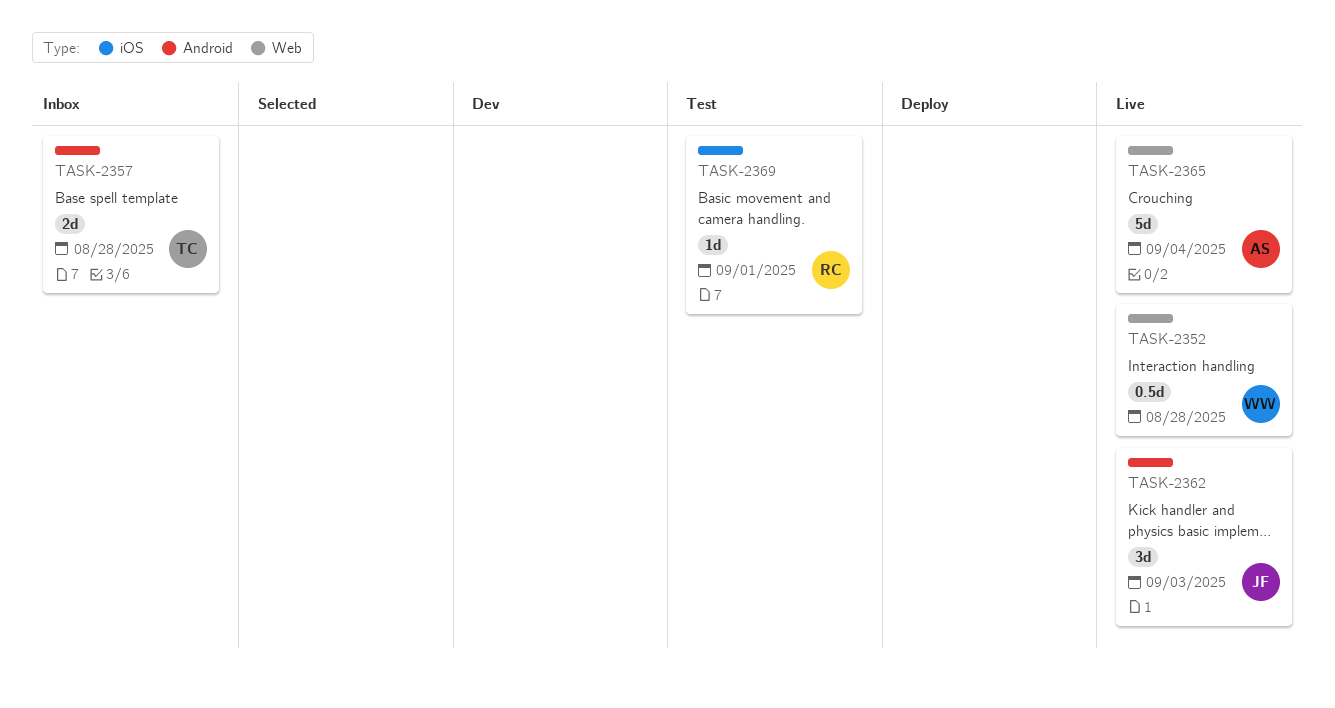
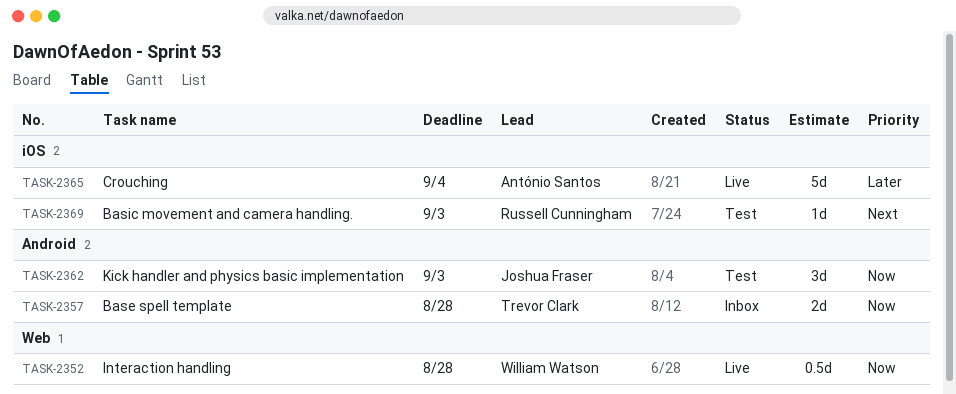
TASK-2362, status: Live -> Test
TASK-2365, label: Web -> iOS
TASK-2369, due: Sep 1 -> Sep 3

